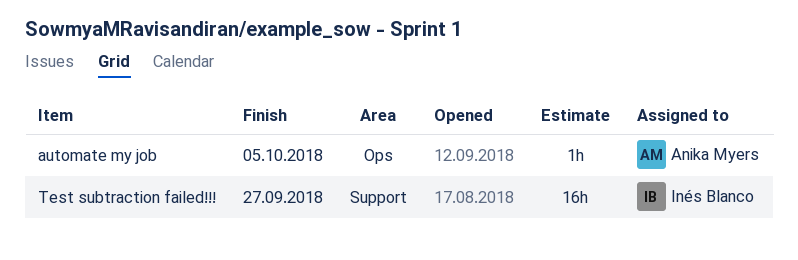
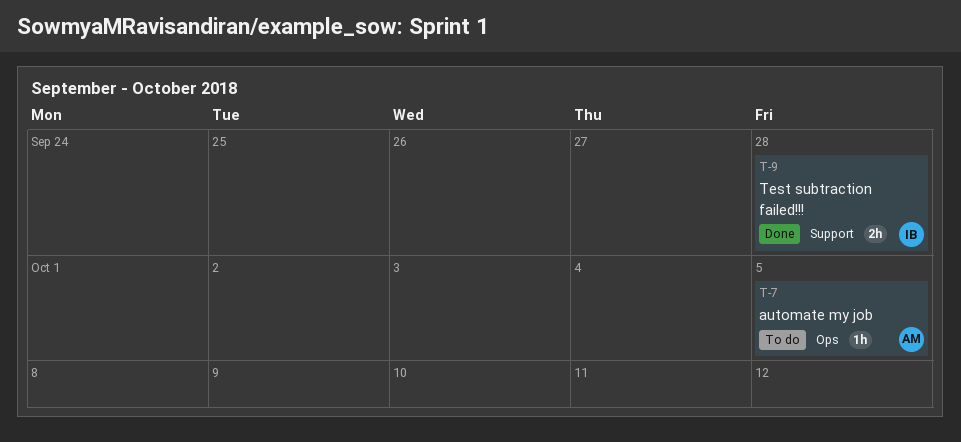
Test subtraction failed!!!, estimate: 16h -> 2h
Test subtraction failed!!!, due: Sep 27 -> Sep 28

